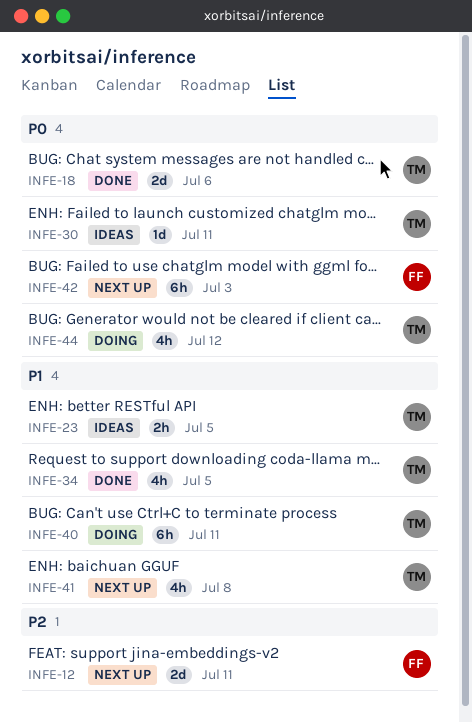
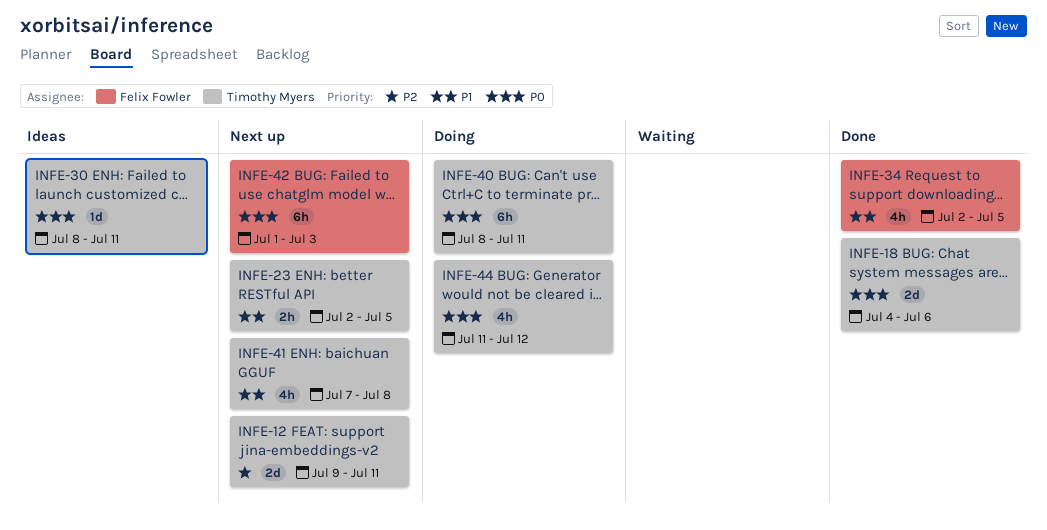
INFE-12, owner: Felix Fowler -> Timothy Myers
INFE-23, status: Ideas -> Next up
INFE-34, owner: Timothy Myers -> Felix Fowler
INFE-40, priority: P1 -> P0

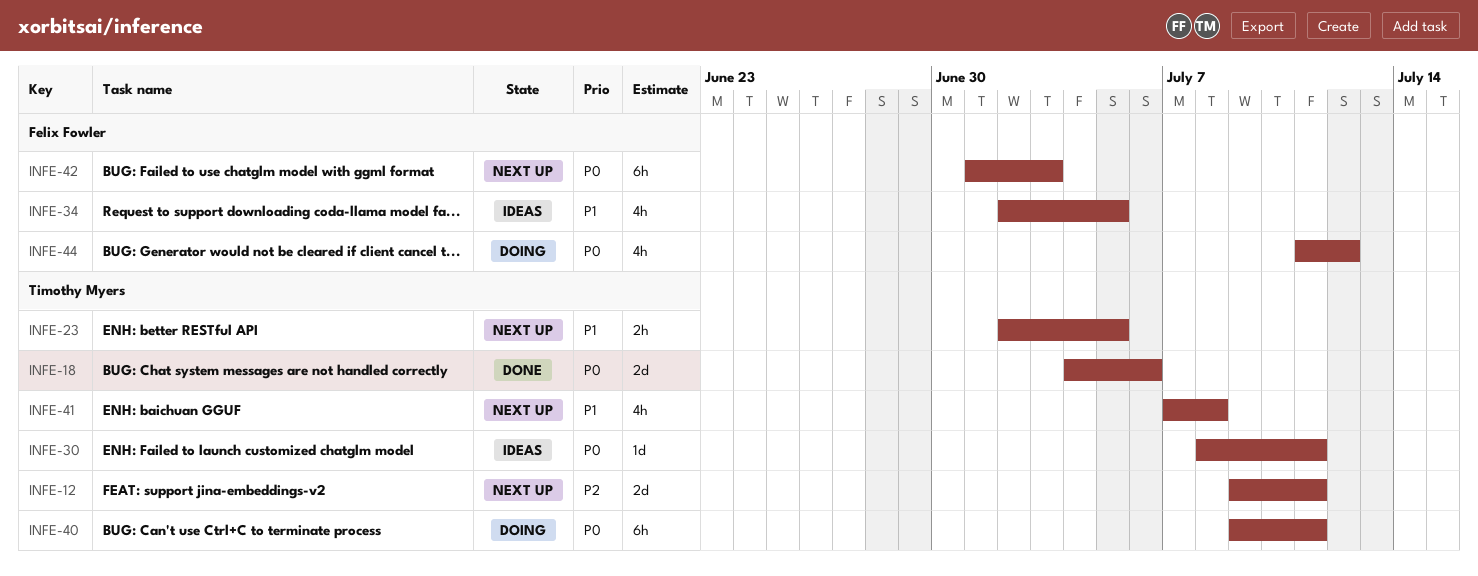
INFE-34, status: Done -> Ideas
INFE-40, start: Jul 8 -> Jul 9
INFE-44, owner: Timothy Myers -> Felix Fowler

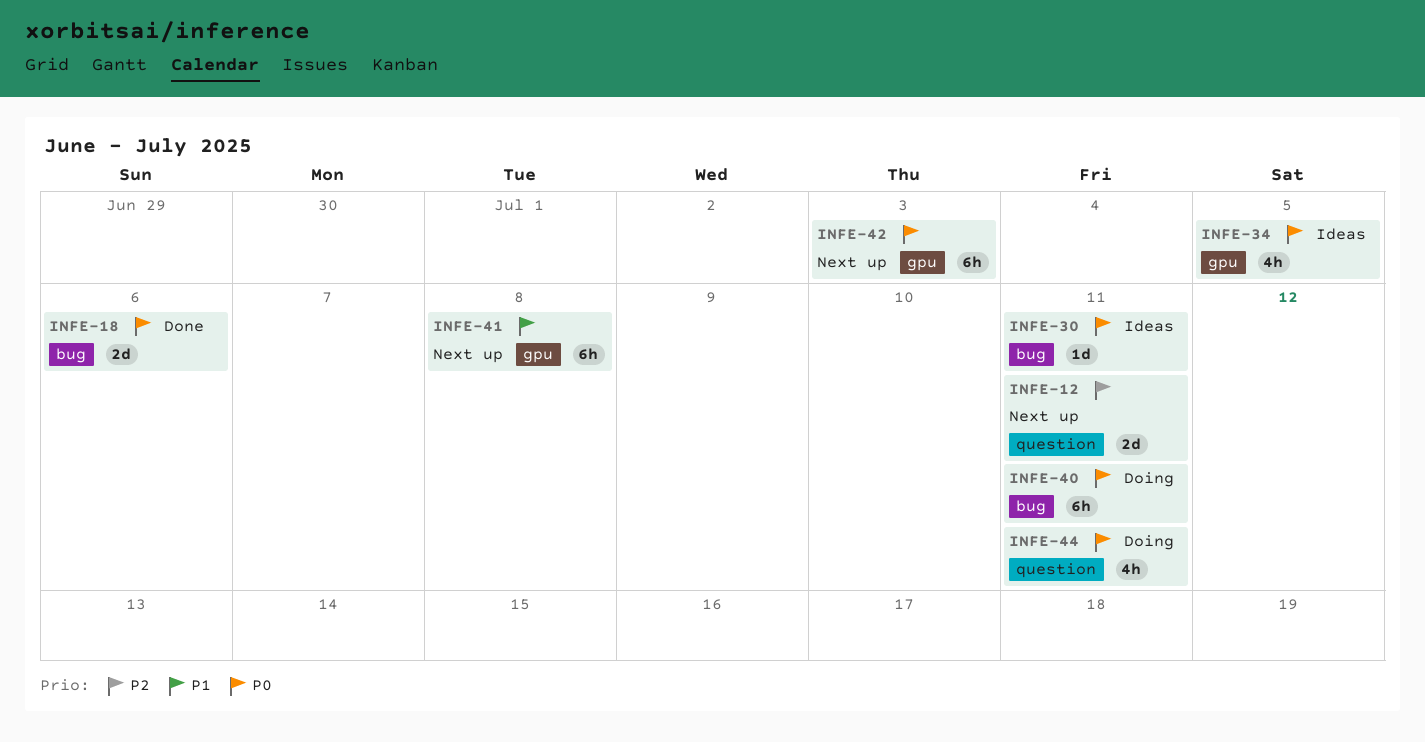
INFE-23: present -> none
INFE-34, priority: P1 -> P0
INFE-41, estimate: 4h -> 6h
INFE-44, due: Jul 12 -> Jul 11

